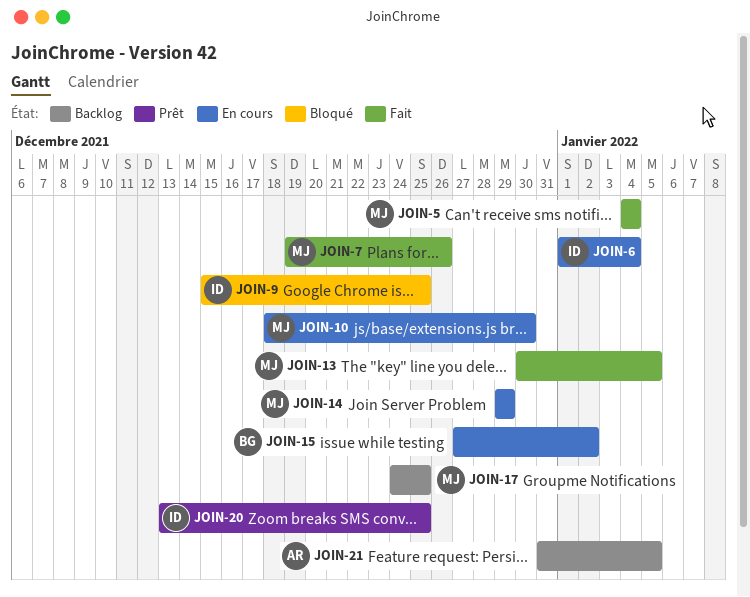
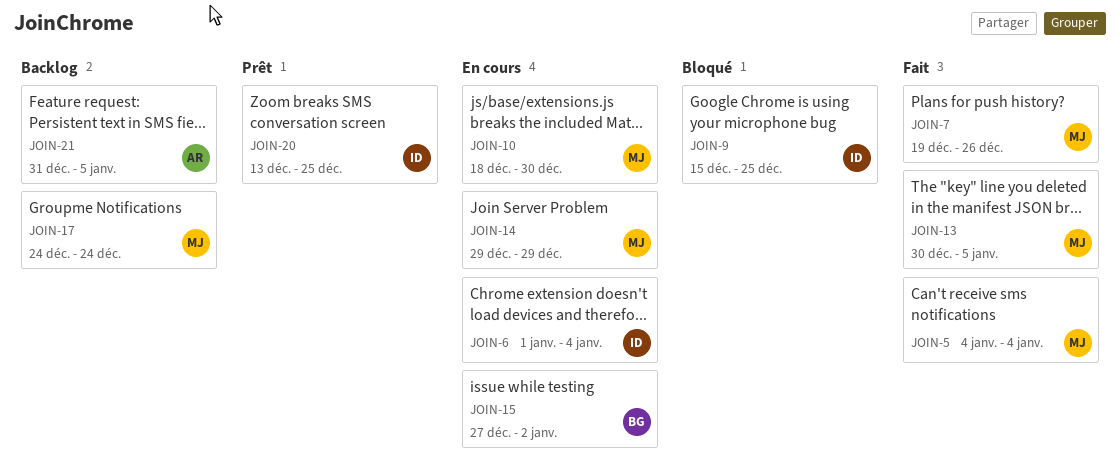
JOIN-17, due: Dec 25 -> Dec 24

